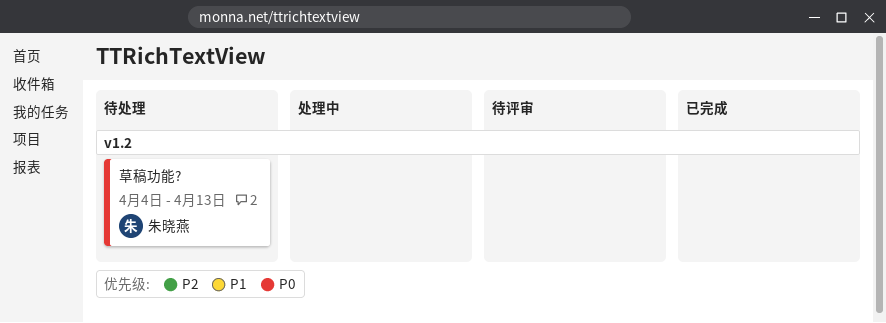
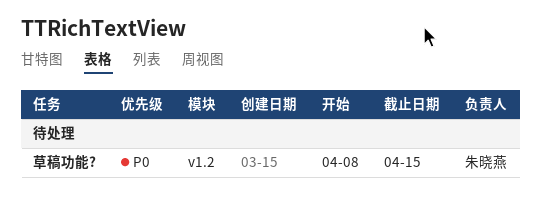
草稿功能?, start: Apr 4 -> Apr 8
草稿功能?, due: Apr 13 -> Apr 15

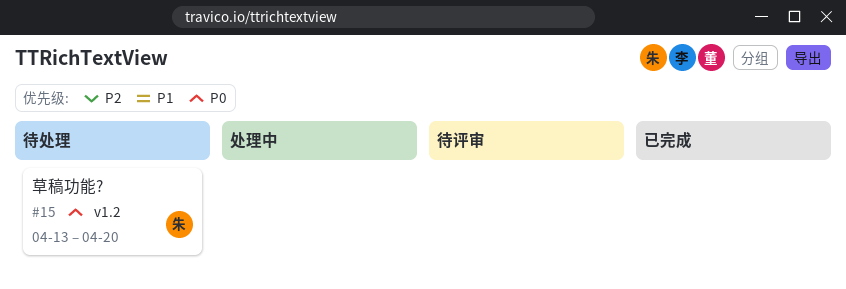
草稿功能?, start: Apr 8 -> Apr 13
草稿功能?, due: Apr 15 -> Apr 20

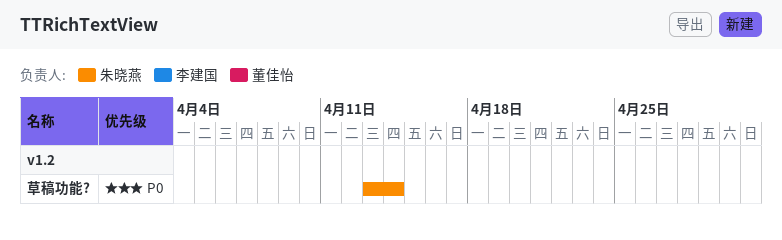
草稿功能?, due: Apr 20 -> Apr 14

